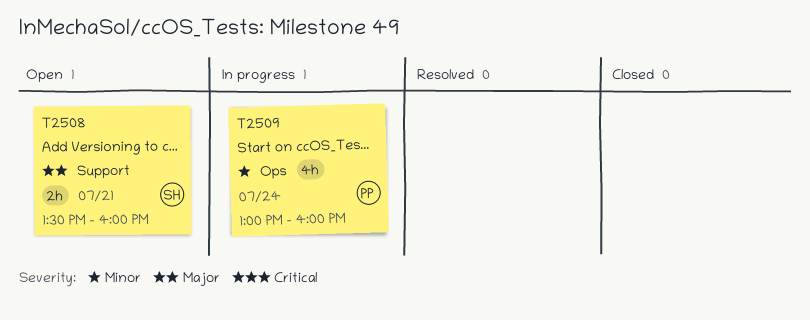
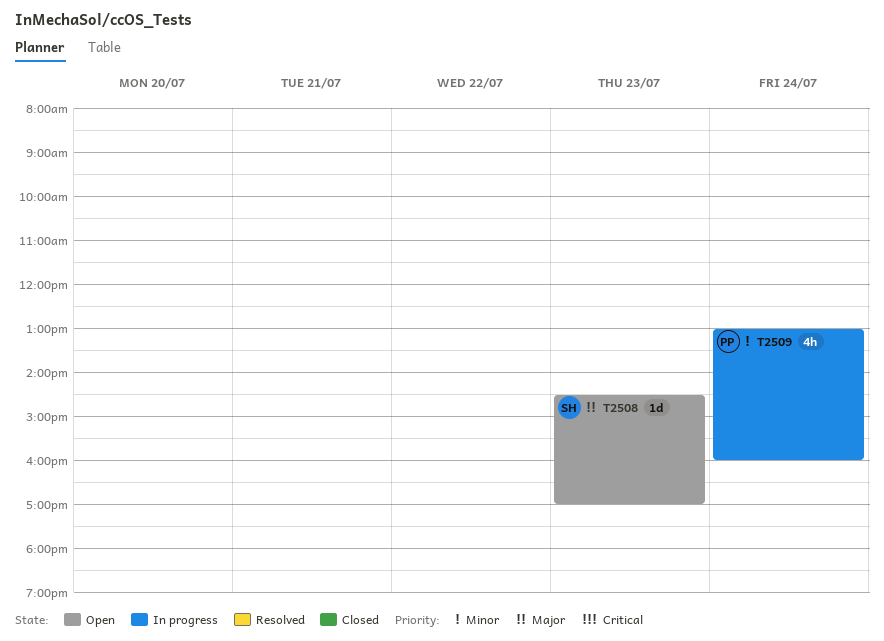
T2508, estimate: 2h -> 1d
T2508, day: Jul 21 -> Jul 23
T2508, begins: 13:30 -> 14:30
T2508, ends: 16:00 -> 17:00

